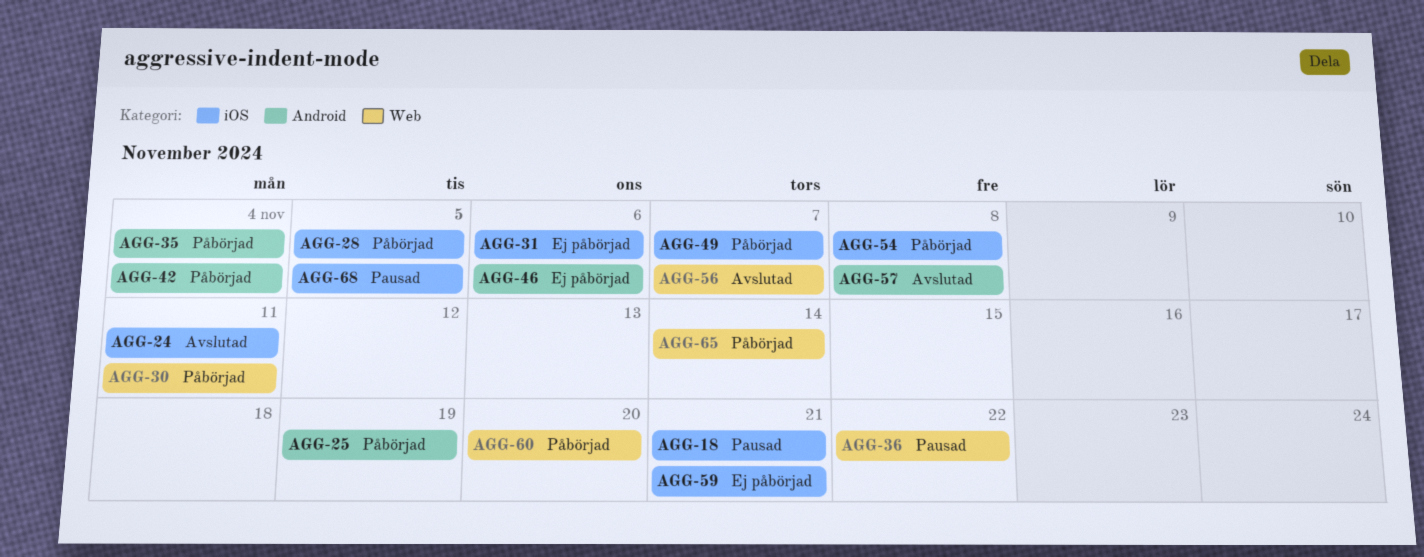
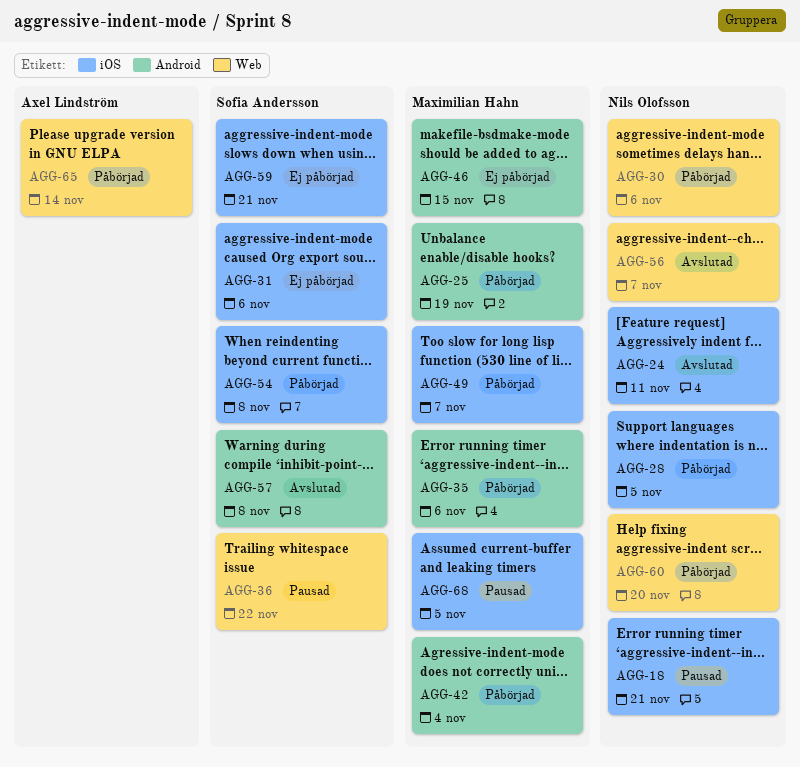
AGG-30, due: Nov 11 -> Nov 6
AGG-35, due: Nov 4 -> Nov 6
AGG-46, due: Nov 6 -> Nov 15

